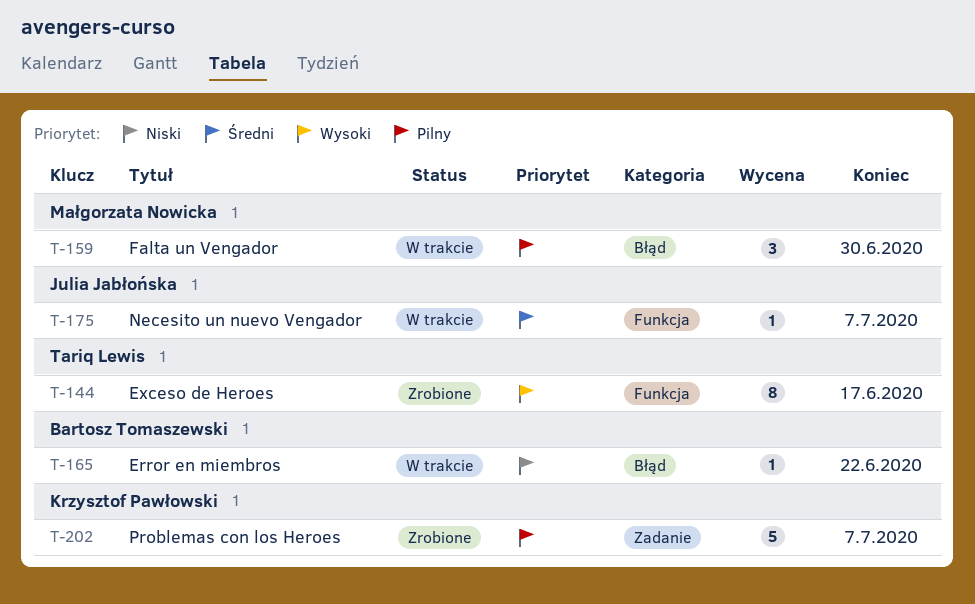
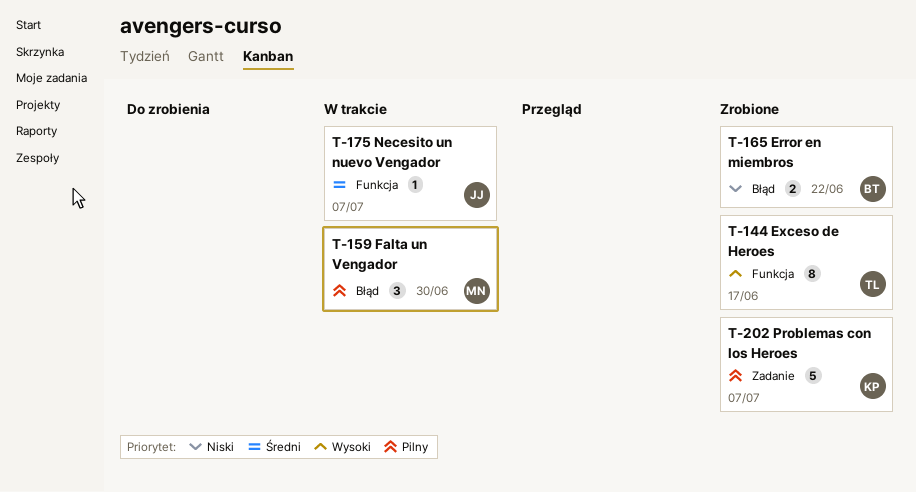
T-165, status: W trakcie -> Zrobione
T-165, estimate: 1 -> 2

